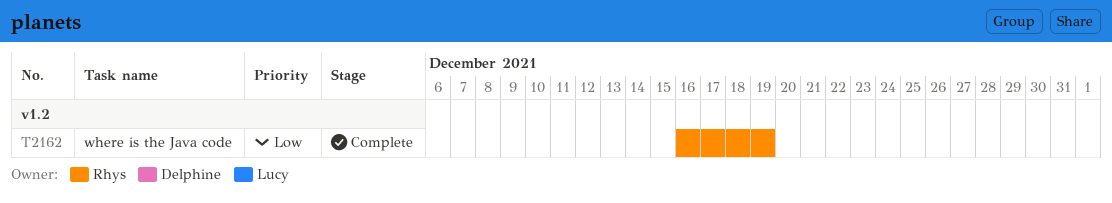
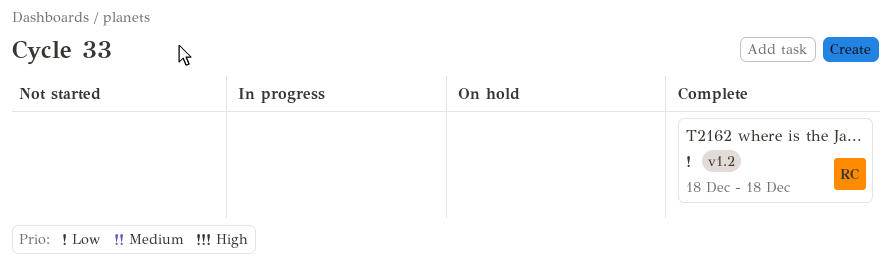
T2162, start: Dec 16 -> Dec 18
T2162, due: Dec 19 -> Dec 18

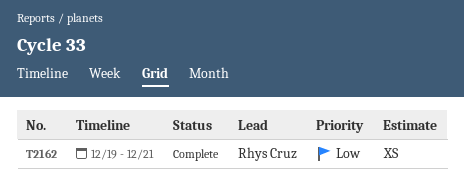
T2162, start: Dec 18 -> Dec 19
T2162, due: Dec 18 -> Dec 21

